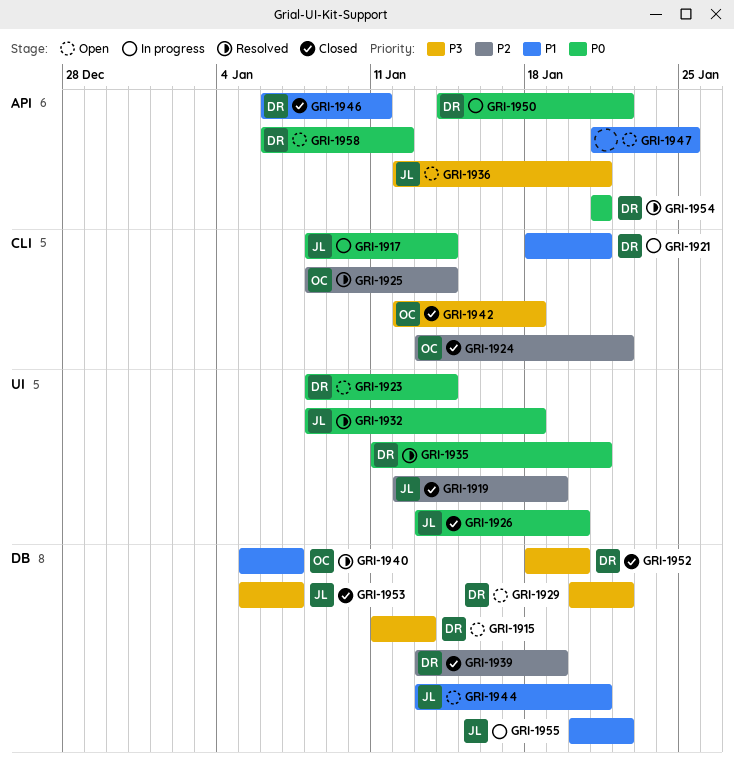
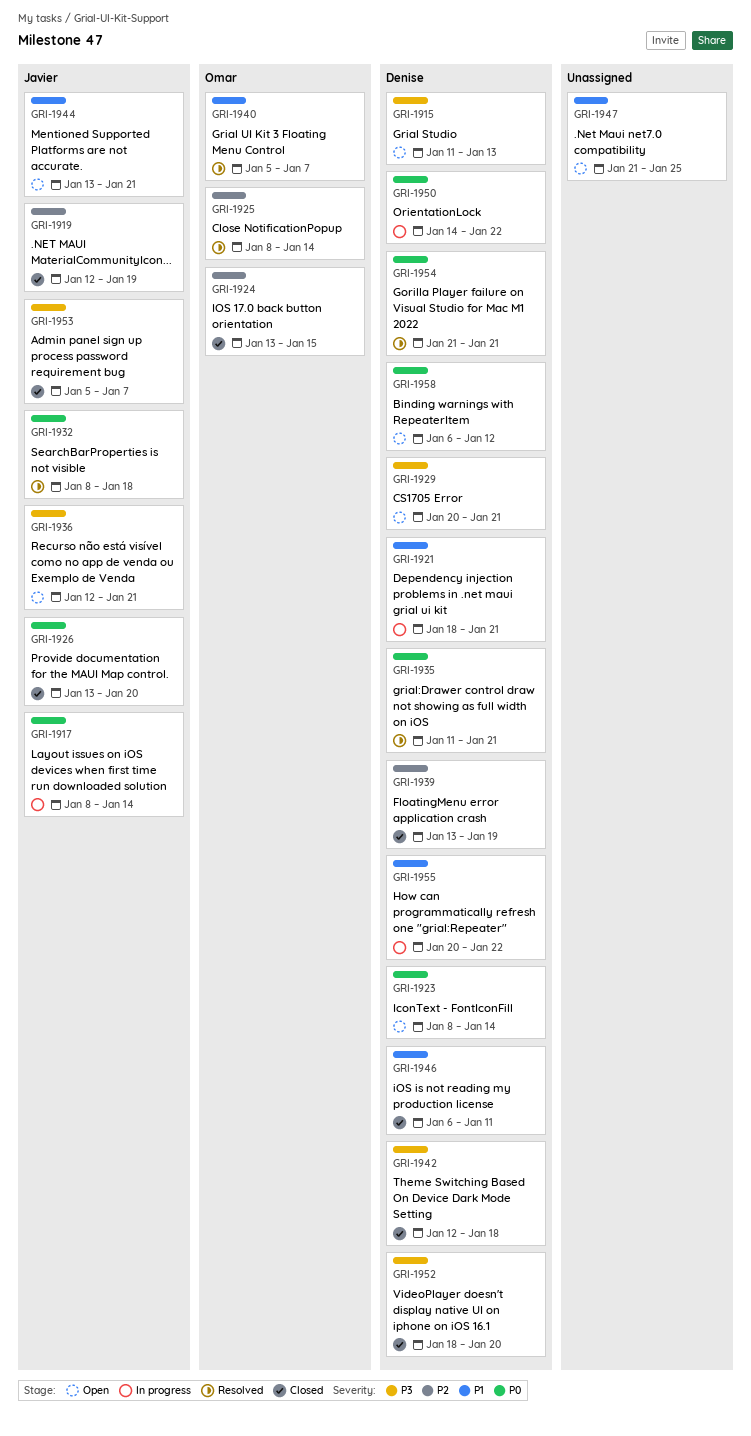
GRI-1924, due: Jan 22 -> Jan 15
GRI-1929, due: Jan 22 -> Jan 21
GRI-1942, owner: Omar -> Denise
GRI-1955, owner: Javier -> Denise

